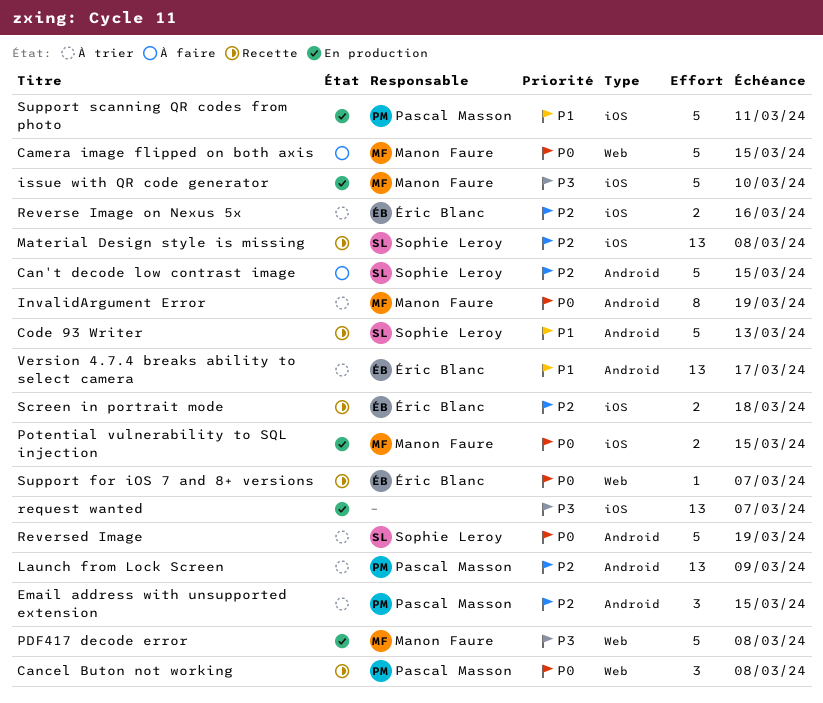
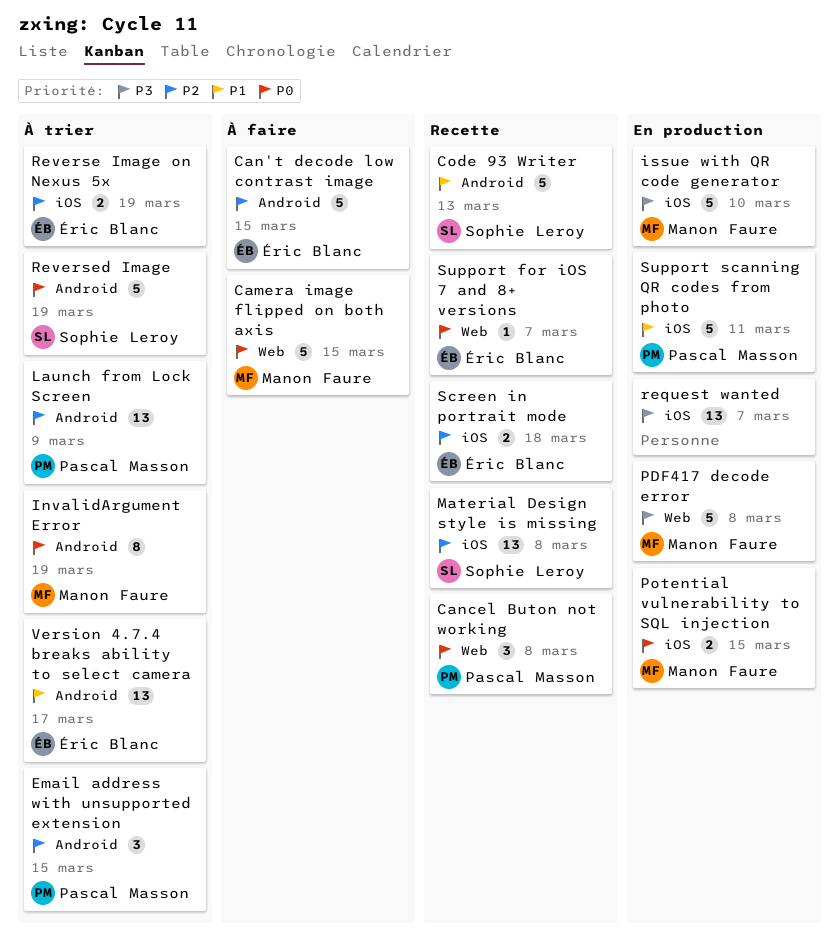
Can't decode low contrast image, owner: Sophie Leroy -> Éric Blanc
Reverse Image on Nexus 5x, due: Mar 16 -> Mar 19

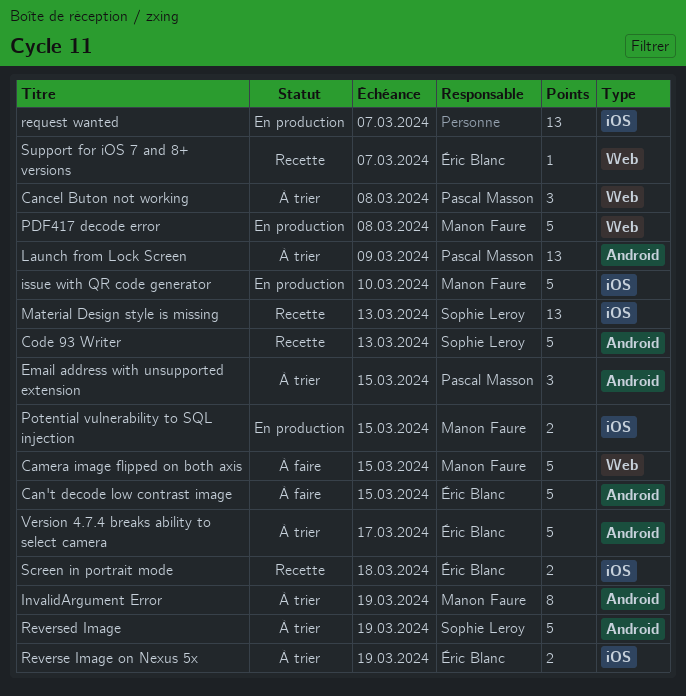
Cancel Buton not working, status: Recette -> À trier
Material Design style is missing, due: Mar 8 -> Mar 13
Support scanning QR codes from photo: present -> none
Version 4.7.4 breaks ability to select camera, estimate: 13 -> 5

